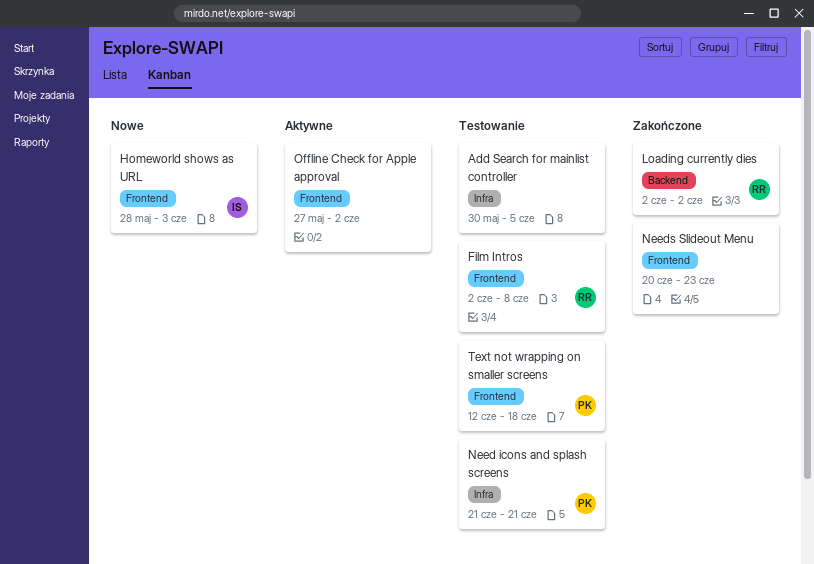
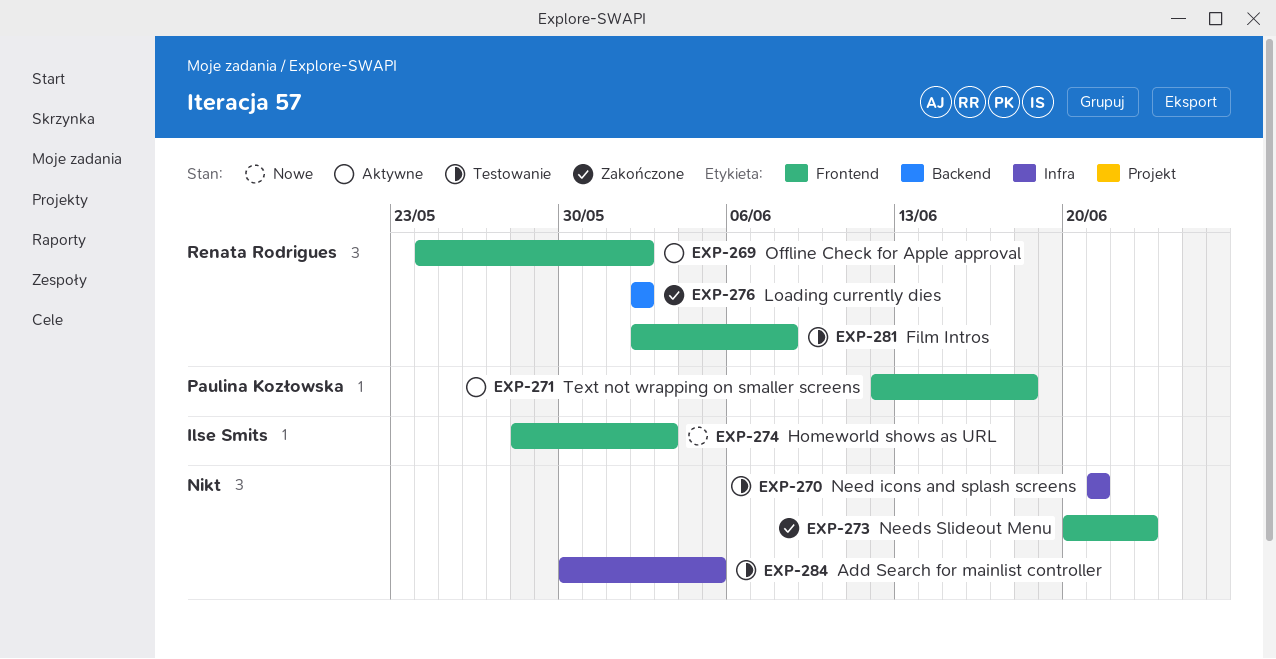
Need icons and splash screens, owner: Paulina Kozłowska -> none
Offline Check for Apple approval, owner: none -> Renata Rodrigues
Offline Check for Apple approval, start: May 27 -> May 24
Text not wrapping on smaller screens, status: Testowanie -> Aktywne

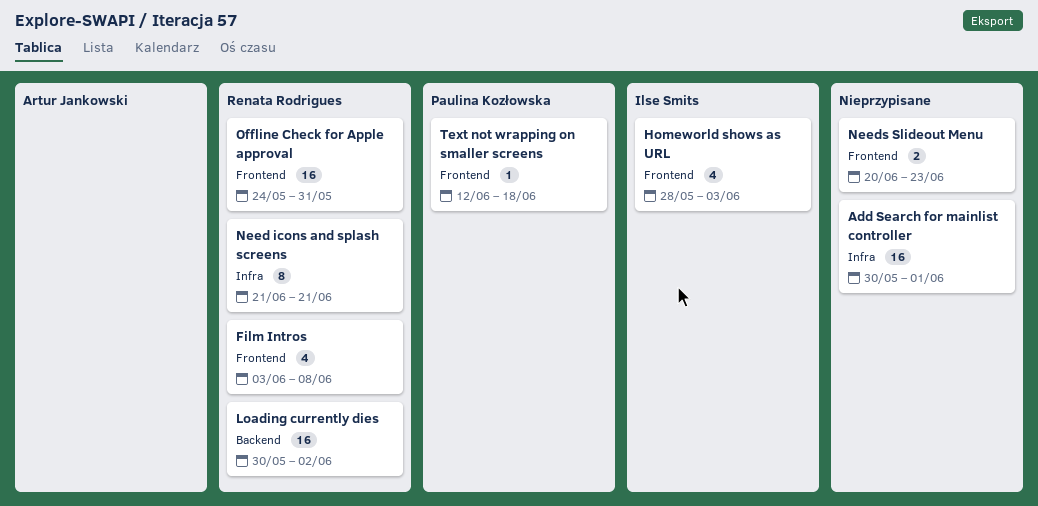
Add Search for mainlist controller, due: Jun 5 -> Jun 1
Film Intros, start: Jun 2 -> Jun 3
Loading currently dies, start: Jun 2 -> May 30
Need icons and splash screens, owner: none -> Renata Rodrigues
Offline Check for Apple approval, due: Jun 2 -> May 31

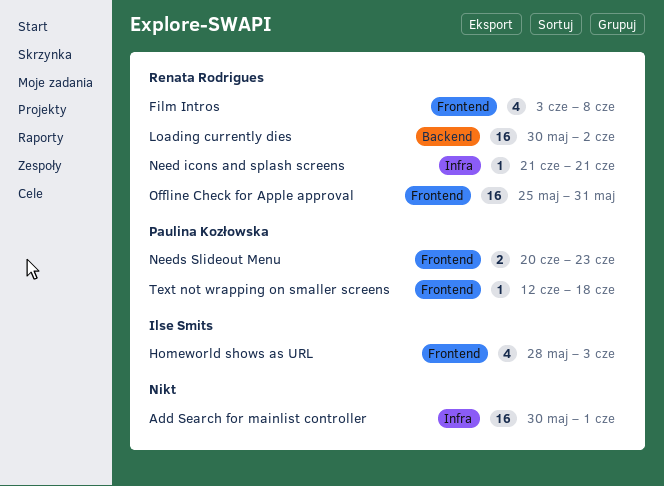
Need icons and splash screens, estimate: 8 -> 1
Needs Slideout Menu, owner: none -> Paulina Kozłowska
Offline Check for Apple approval, start: May 24 -> May 25

